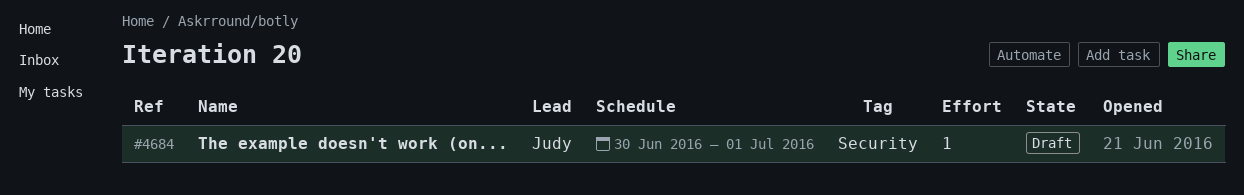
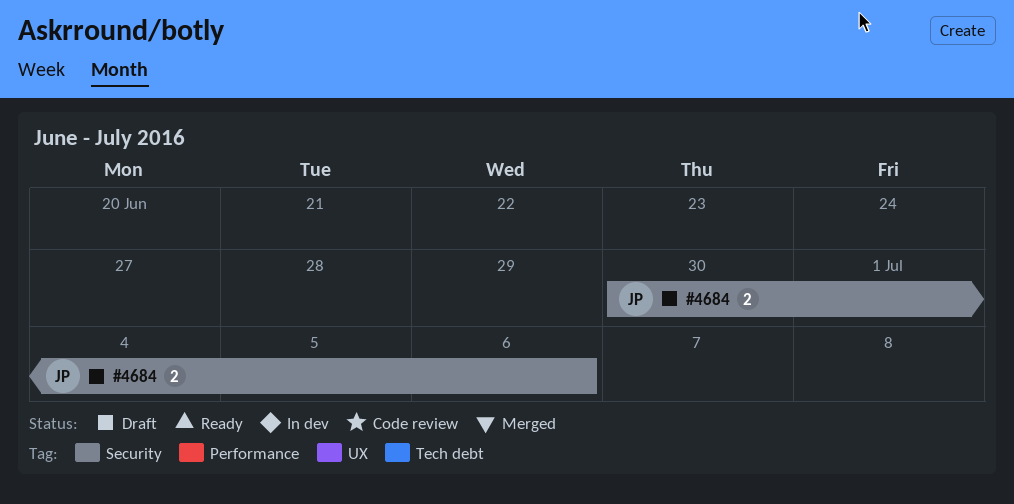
#4684, estimate: 1 -> 2
#4684, due: Jul 1 -> Jul 6

